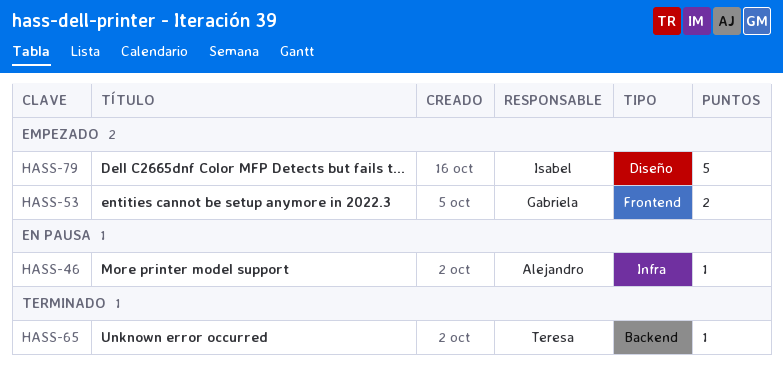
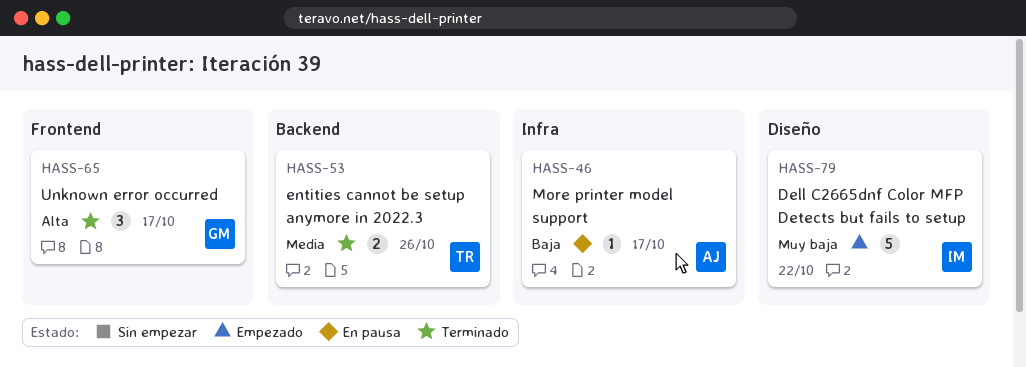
HASS-53, status: Empezado -> Terminado
HASS-53, owner: Gabriela -> Teresa
HASS-53, label: Frontend -> Backend
HASS-65, owner: Teresa -> Gabriela
HASS-65, label: Backend -> Frontend
HASS-65, estimate: 1 -> 3

